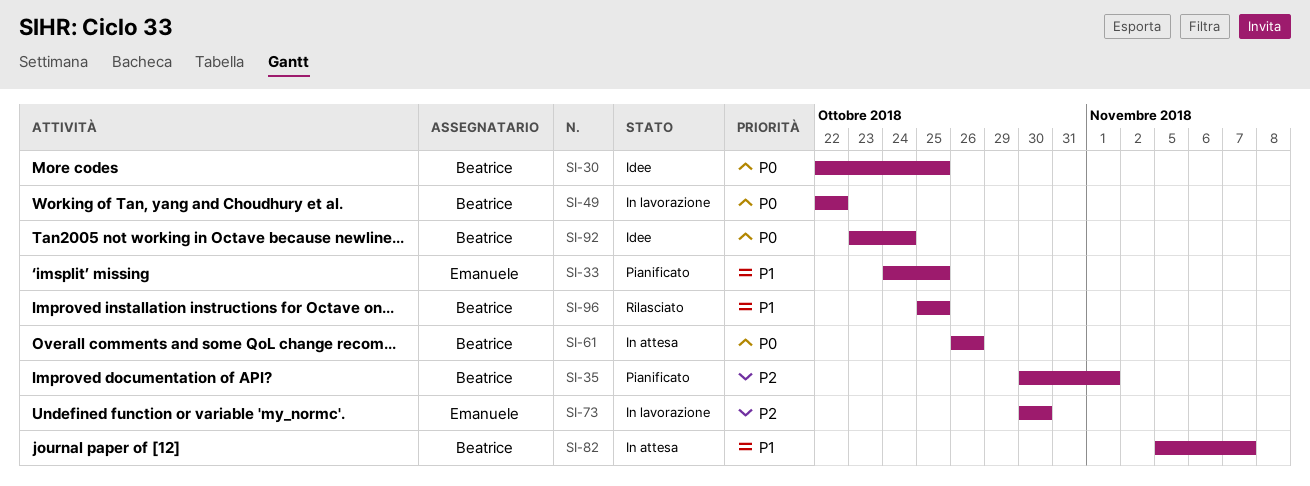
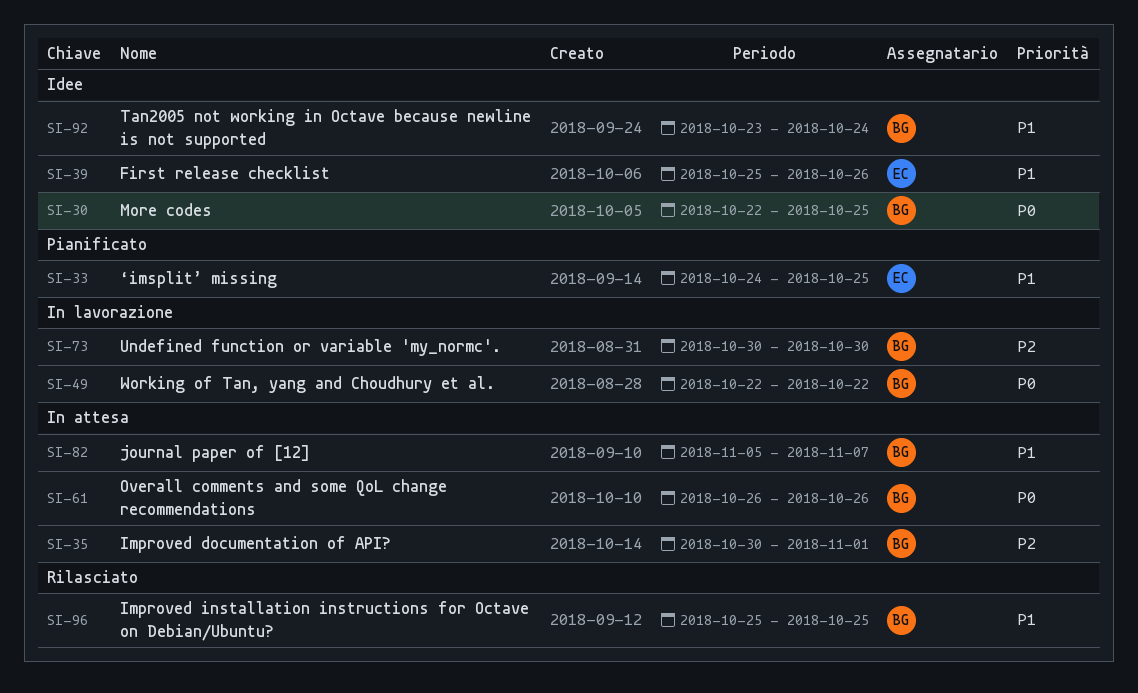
SI-35, status: Pianificato -> In attesa
SI-39: none -> present
SI-73, owner: Emanuele -> Beatrice
SI-92, priority: P0 -> P1

